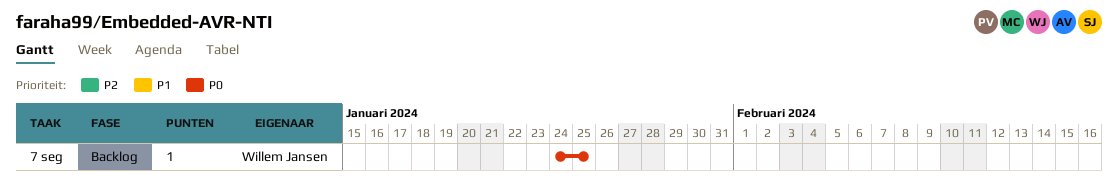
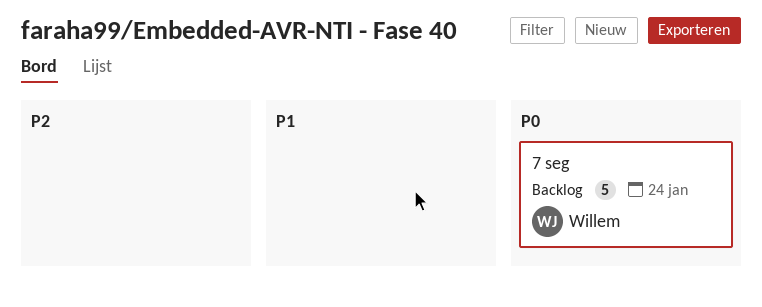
7 seg, estimate: 1 -> 5
7 seg, due: Jan 25 -> Jan 24

